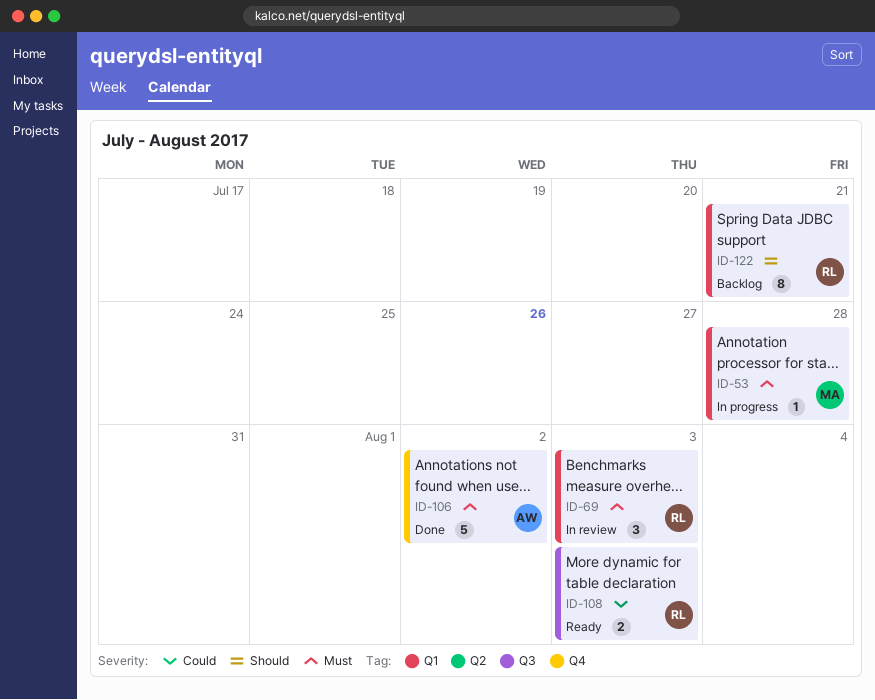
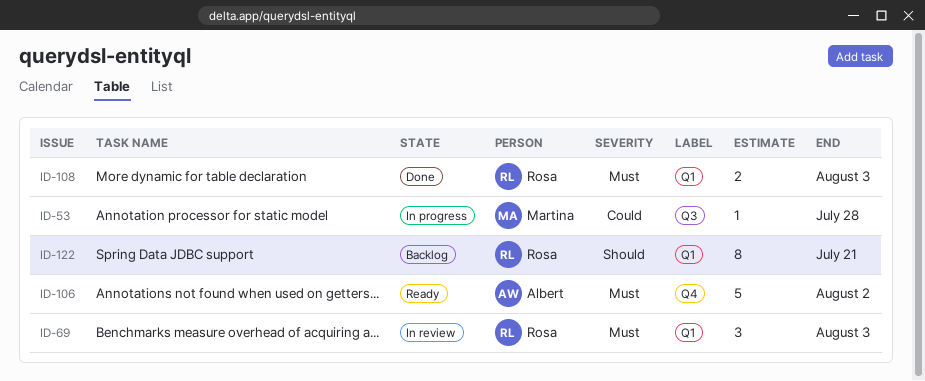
ID-53, priority: Must -> Could
ID-53, label: Q1 -> Q3
ID-106, status: Done -> Ready
ID-108, status: Ready -> Done
ID-108, priority: Could -> Must
ID-108, label: Q3 -> Q1

